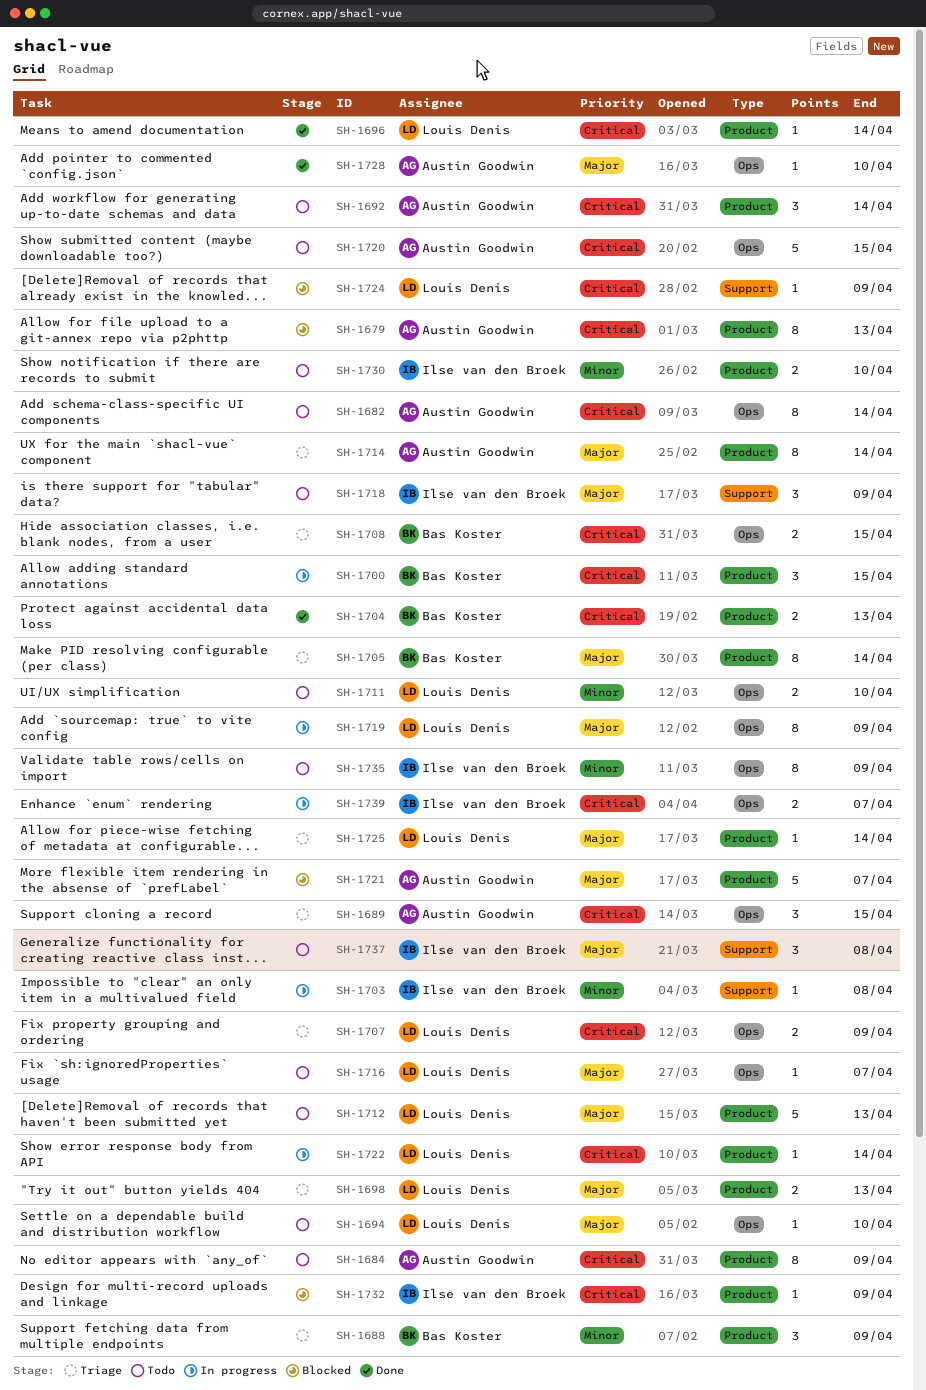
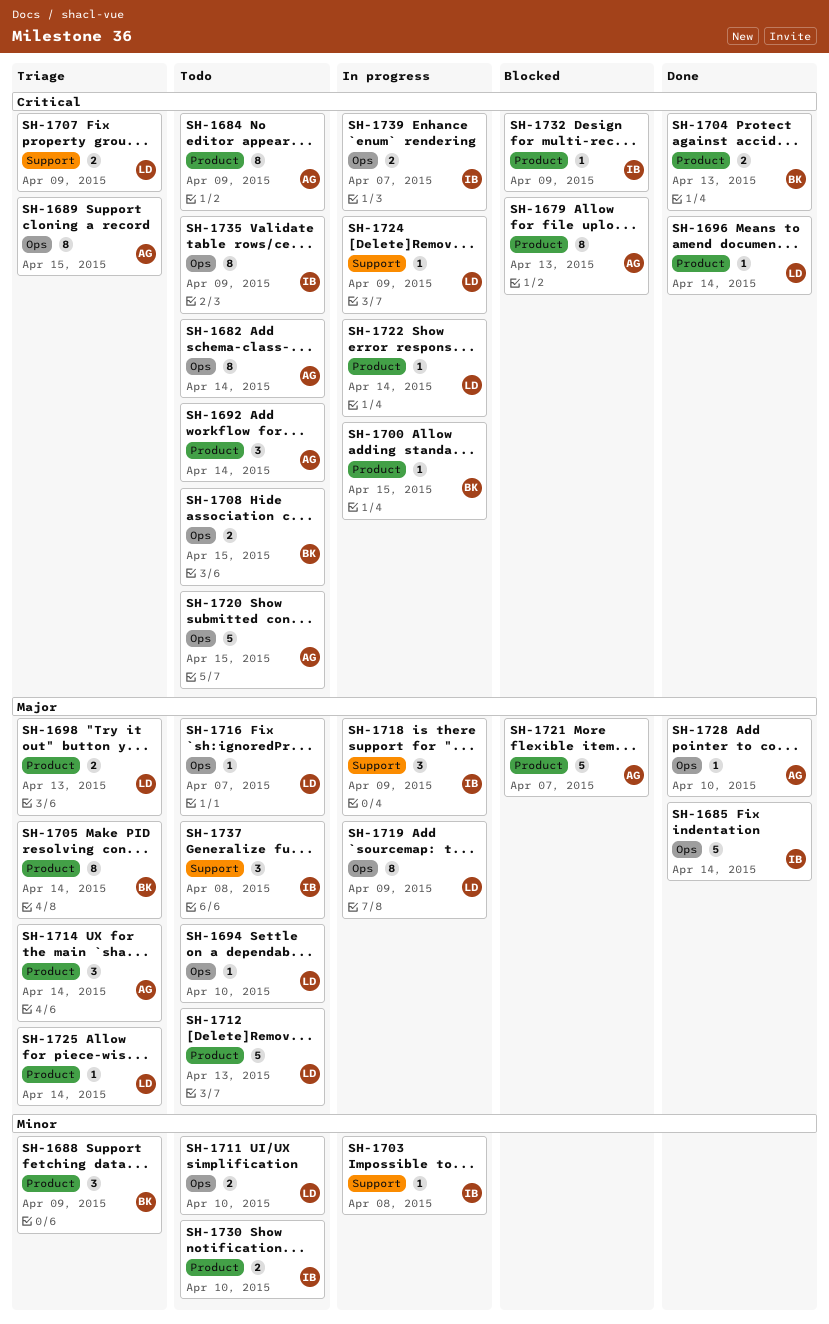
SH-1685: none -> present
SH-1689, estimate: 3 -> 8
SH-1700, estimate: 3 -> 1
SH-1707, label: Ops -> Support
SH-1708, status: Triage -> Todo
SH-1714, estimate: 8 -> 3
SH-1718, status: Todo -> In progress
SH-1724, status: Blocked -> In progress
SH-1735, priority: Minor -> Critical

